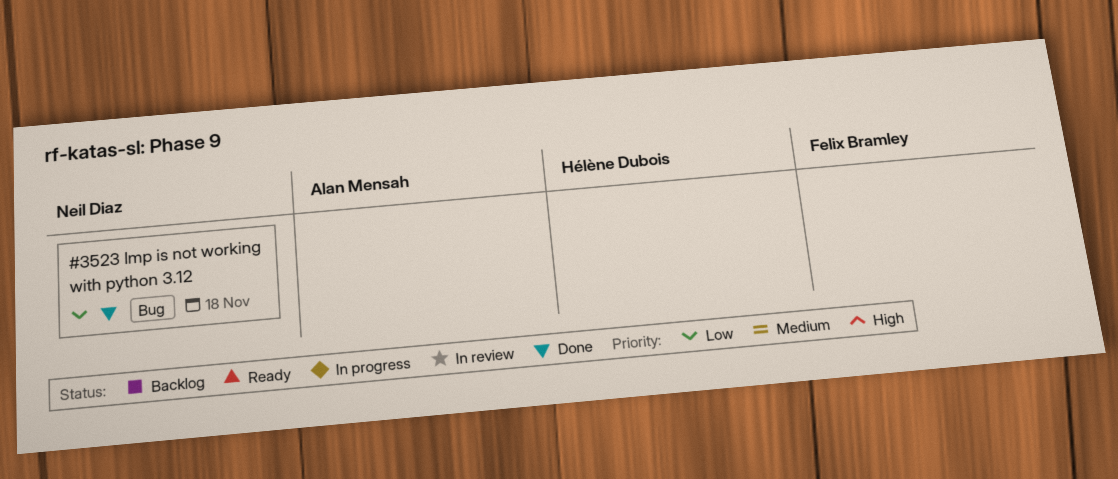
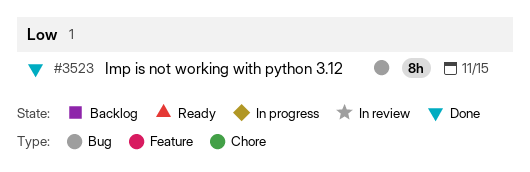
#3523, due: Nov 18 -> Nov 15

